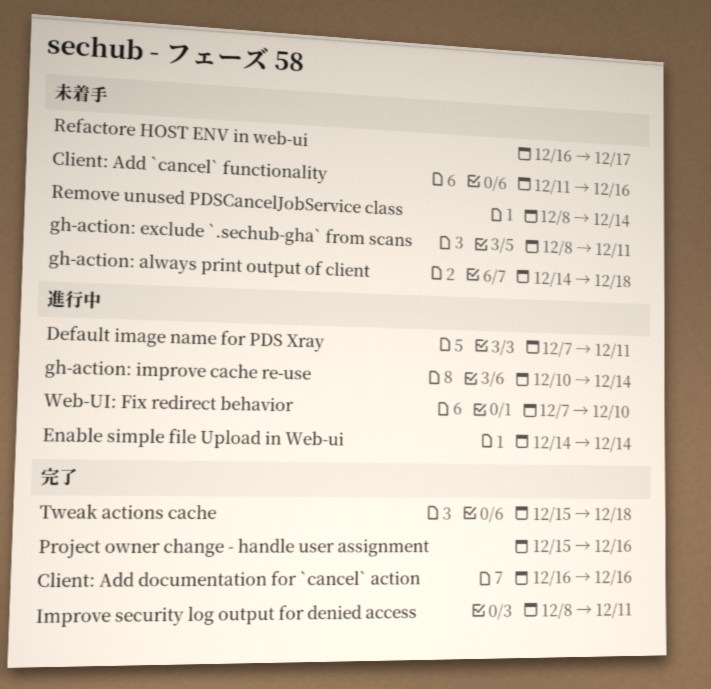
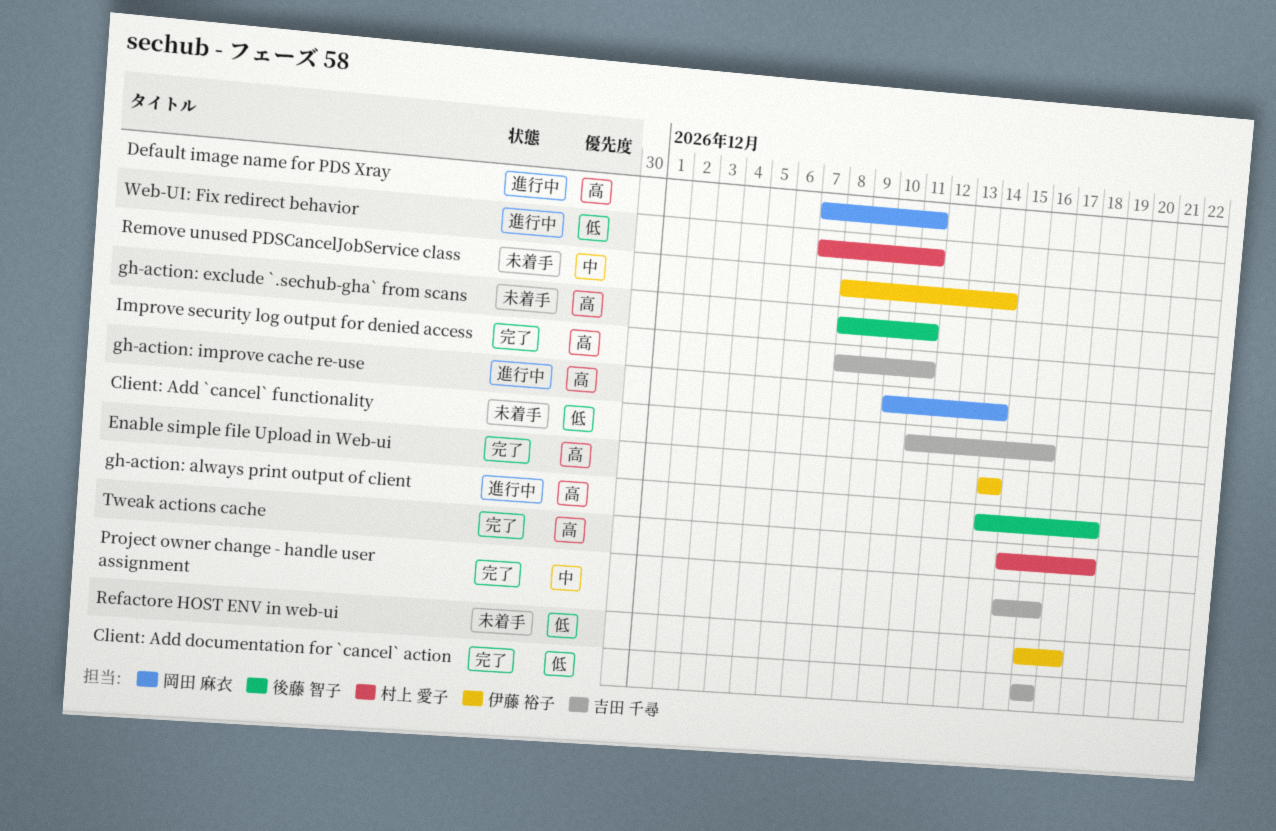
Enable simple file Upload in Web-ui, status: 進行中 -> 完了
gh-action: always print output of client, status: 未着手 -> 進行中
Web-UI: Fix redirect behavior, due: Dec 10 -> Dec 11

